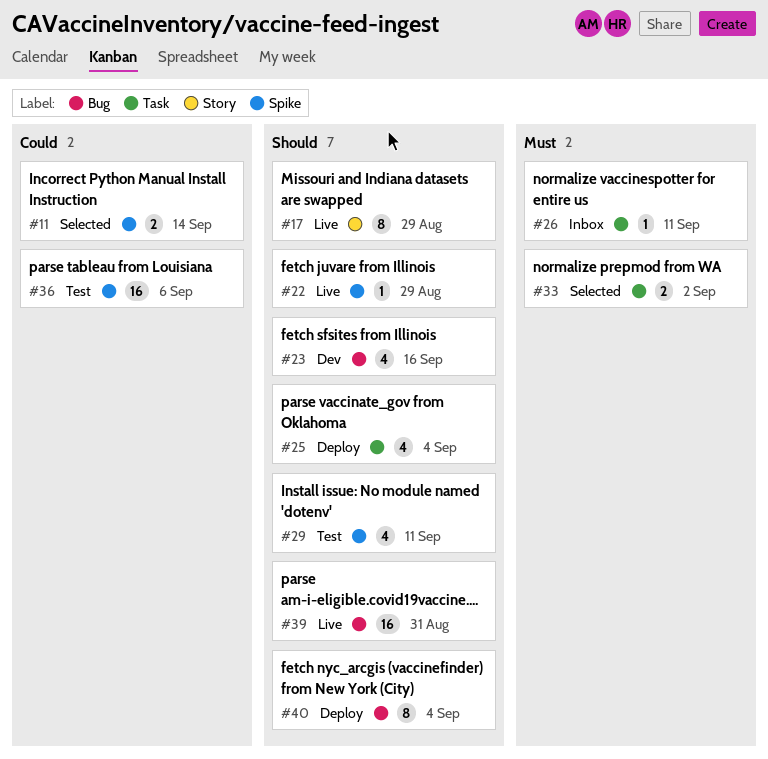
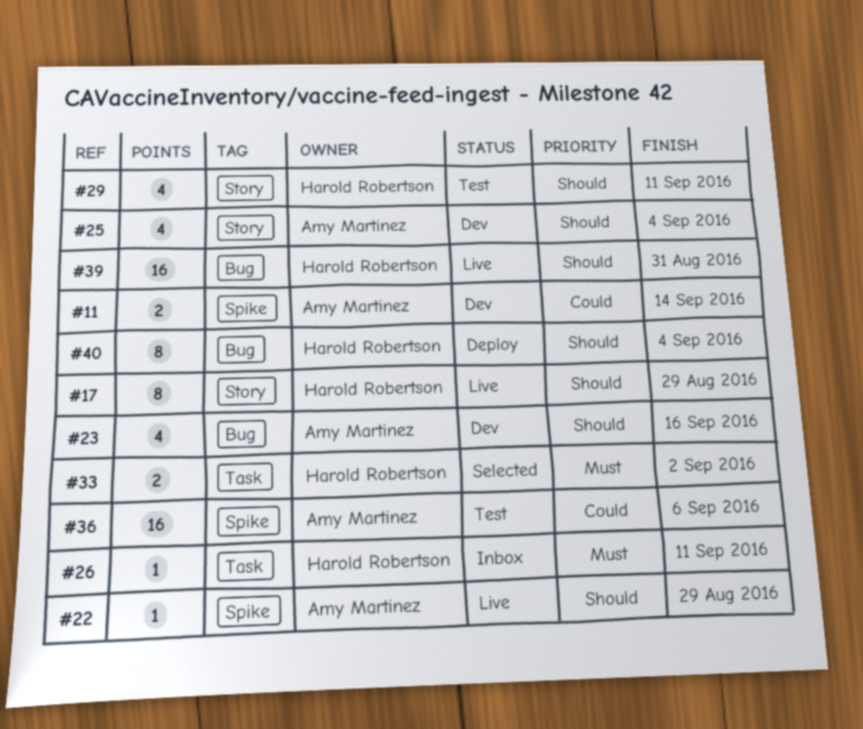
#11, status: Selected -> Dev
#25, status: Deploy -> Dev
#25, label: Task -> Story
#29, label: Spike -> Story

